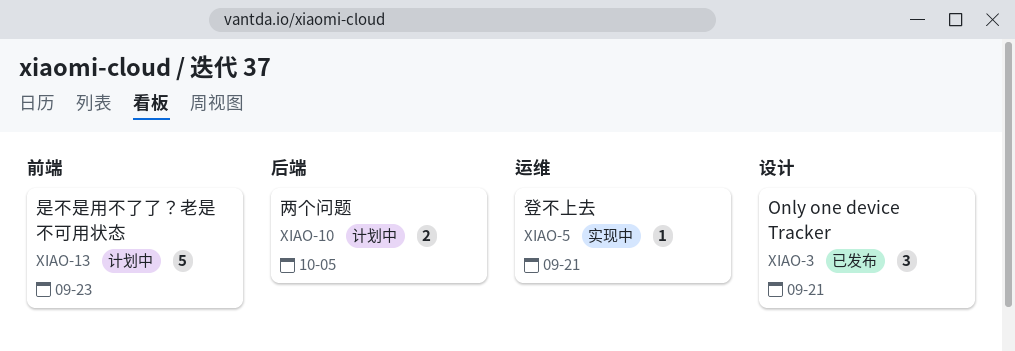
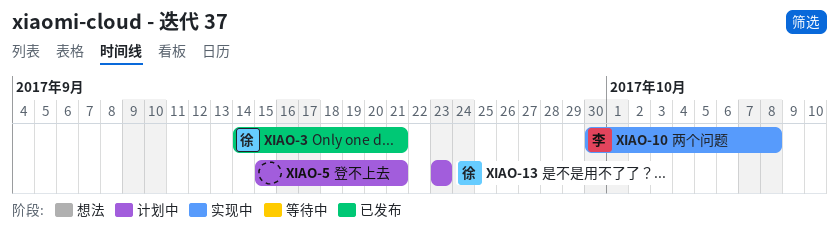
XIAO-5, status: 实现中 -> 计划中
XIAO-10, status: 计划中 -> 实现中
XIAO-10, due: Oct 5 -> Oct 8

